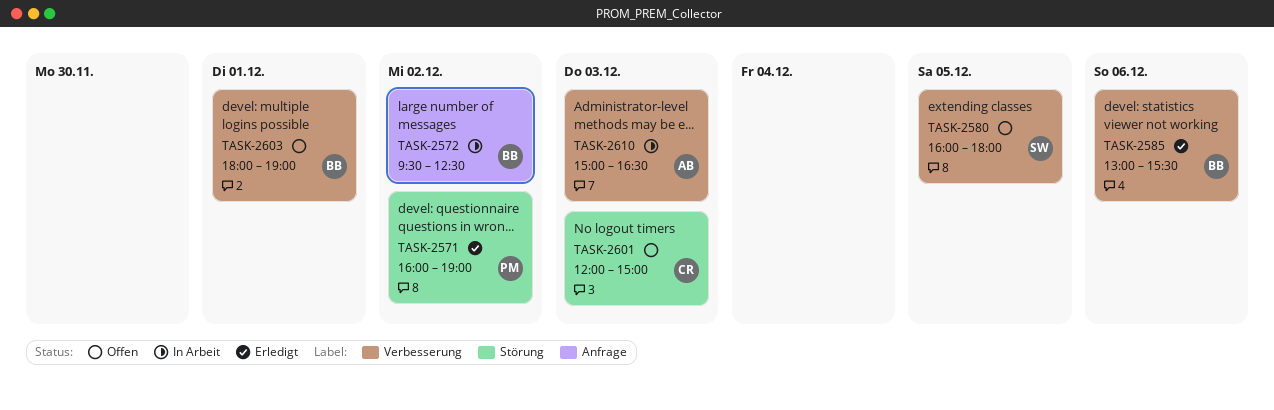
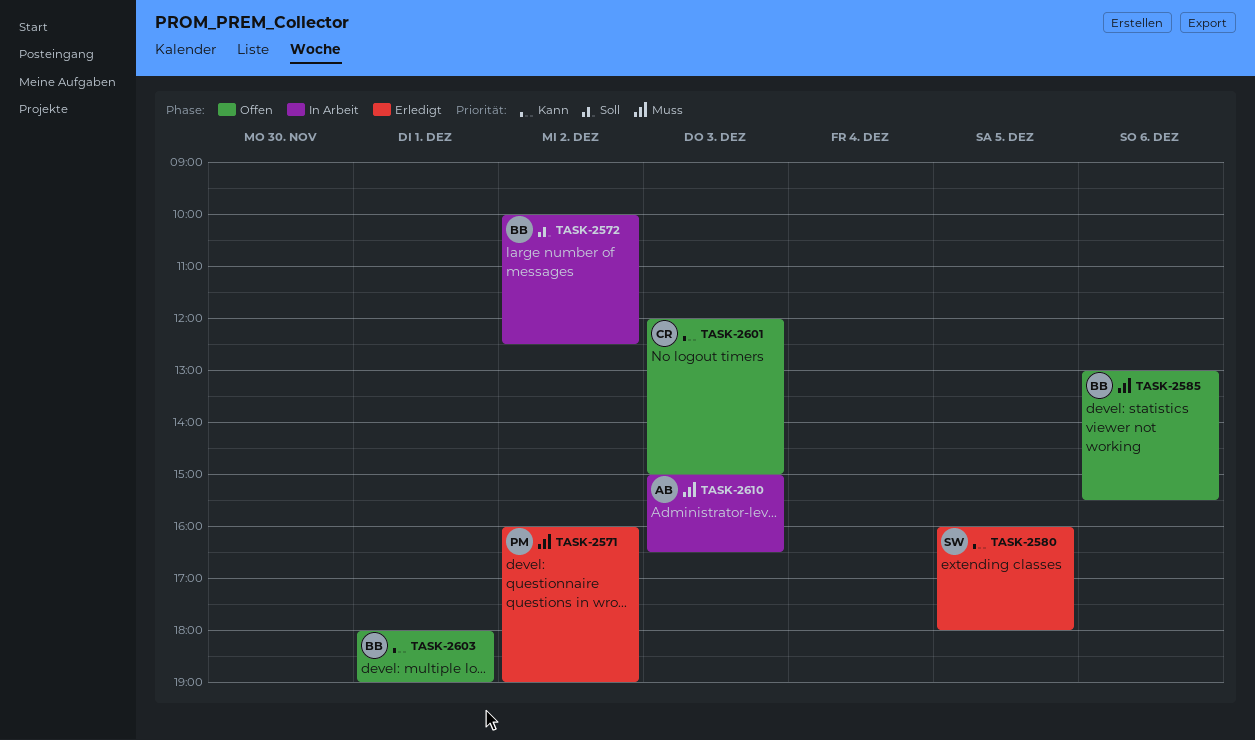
TASK-2572, begins: 09:30 -> 10:00
TASK-2580, status: Offen -> Erledigt
TASK-2585, status: Erledigt -> Offen

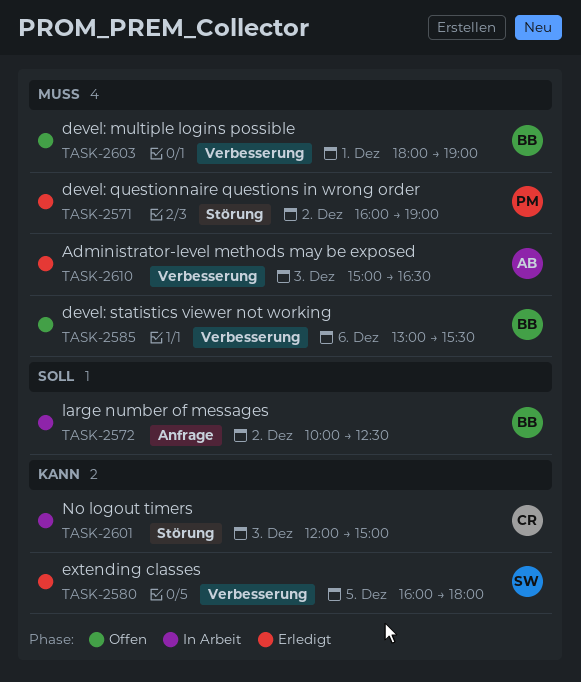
TASK-2601, status: Offen -> In Arbeit
TASK-2603, priority: Kann -> Muss
TASK-2610, status: In Arbeit -> Erledigt

